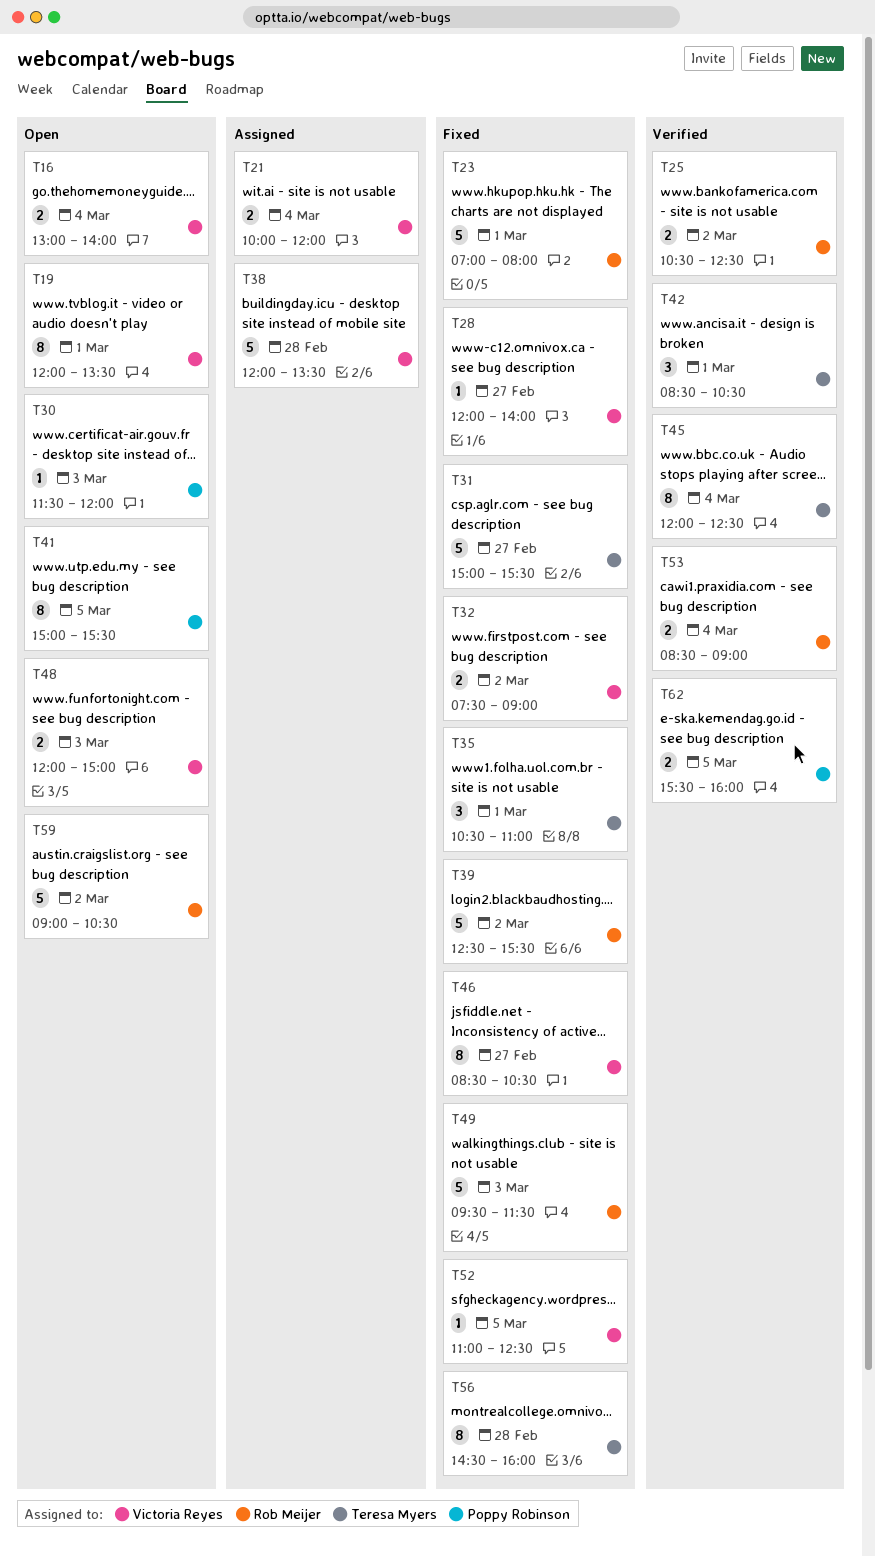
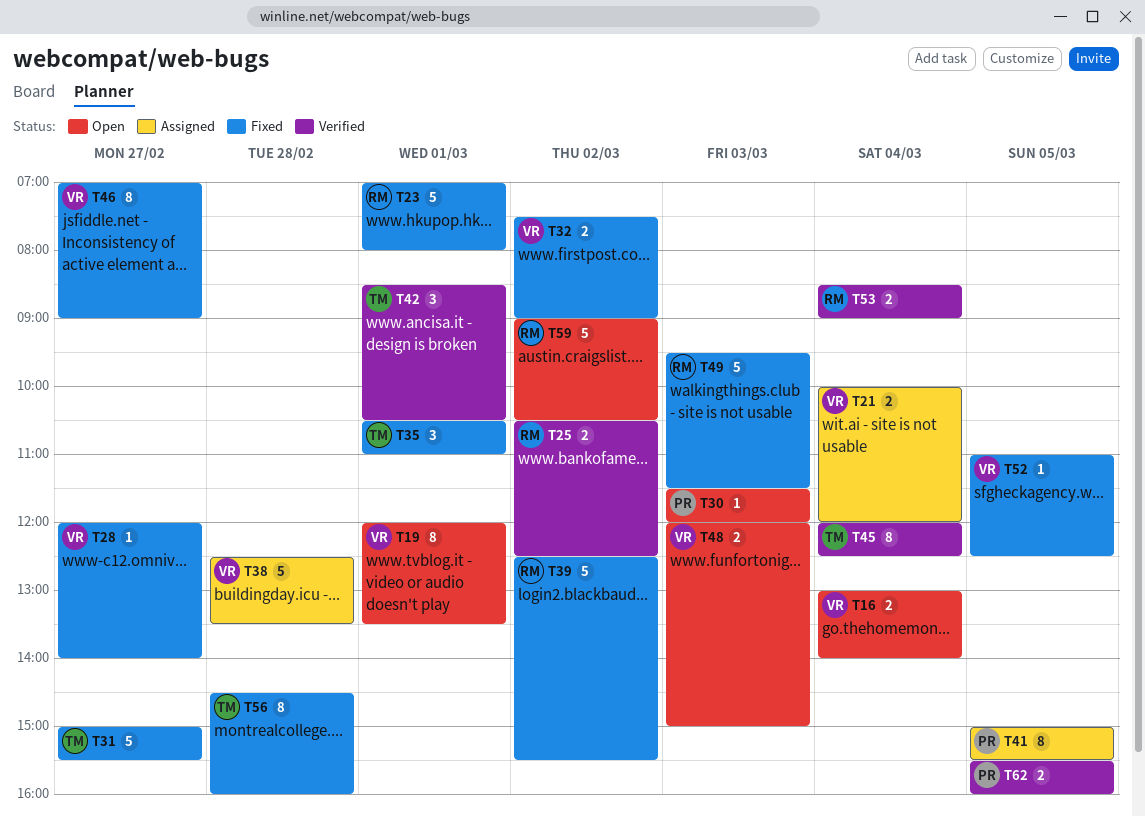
T38, begins: 12:00 -> 12:30
T41, status: Open -> Assigned
T46, begins: 08:30 -> 07:00
T46, ends: 10:30 -> 09:00

